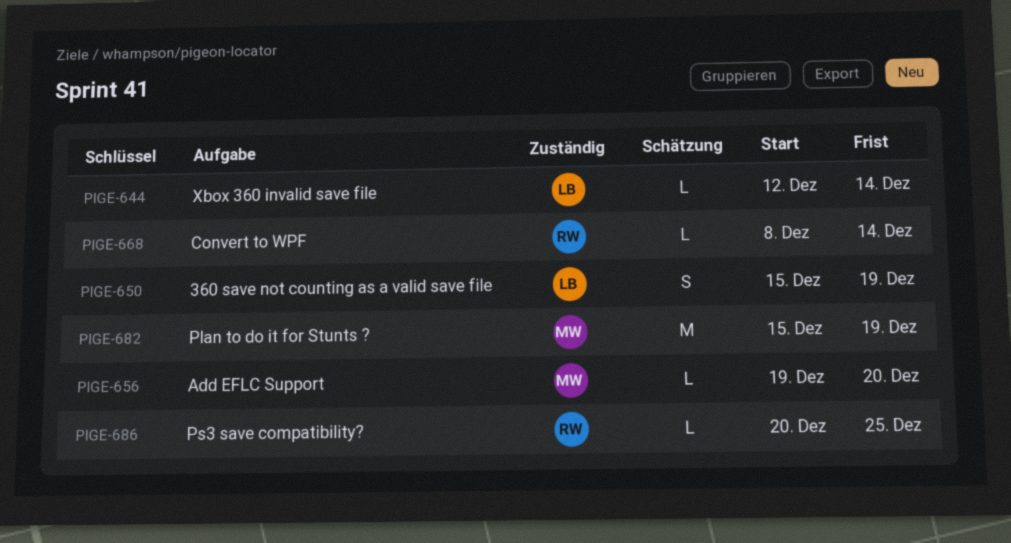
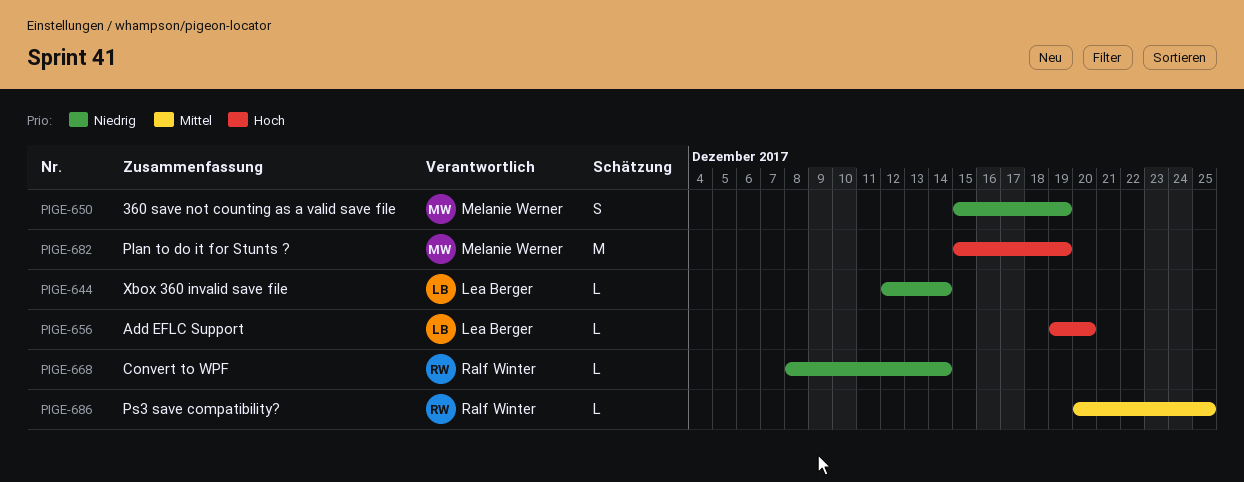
PIGE-650, owner: Lea Berger -> Melanie Werner
PIGE-656, owner: Melanie Werner -> Lea Berger

